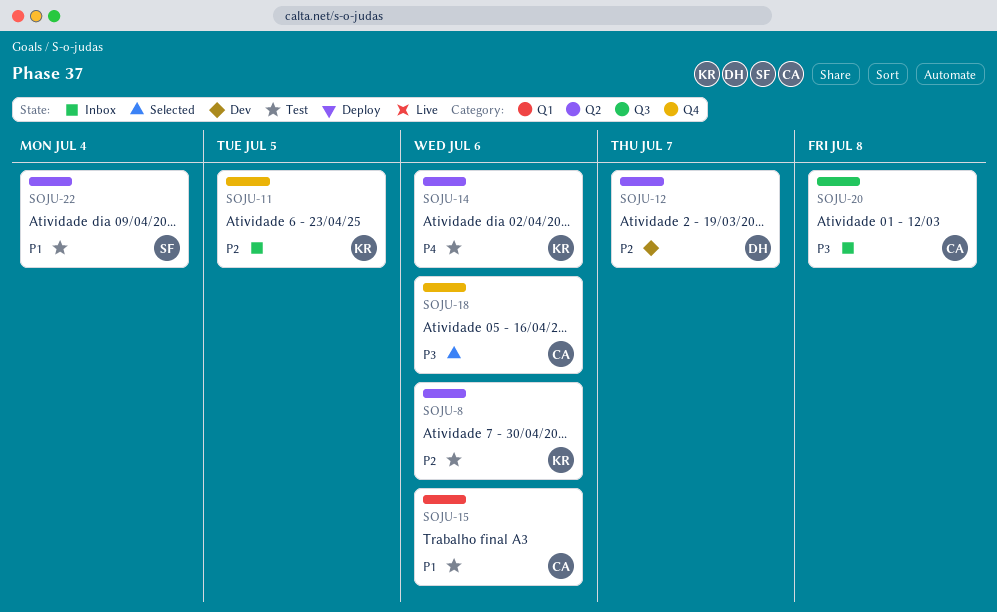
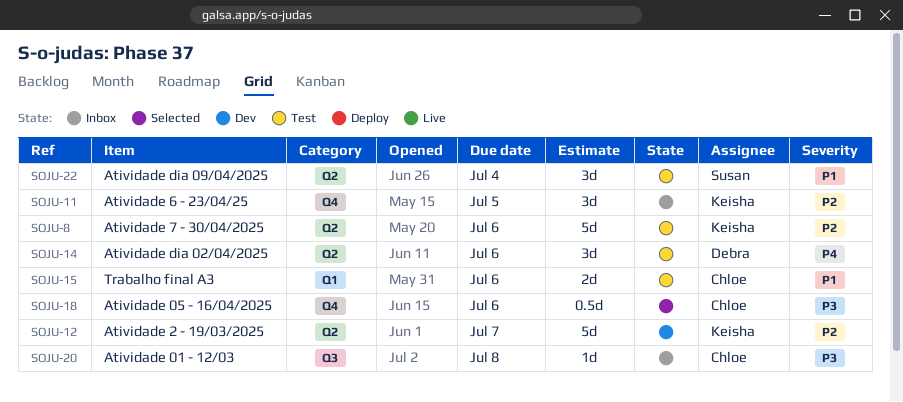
SOJU-12, owner: Debra -> Keisha
SOJU-14, owner: Keisha -> Debra

